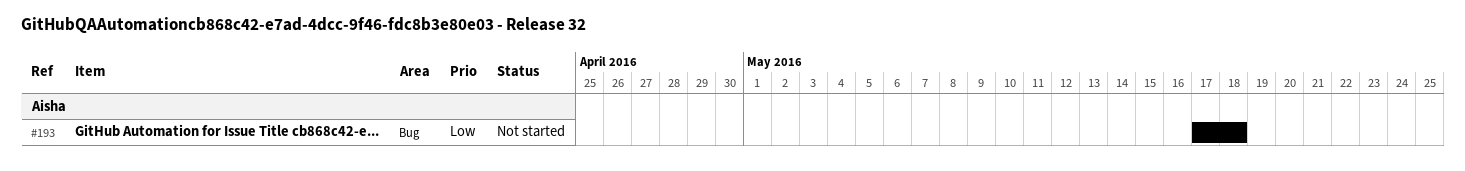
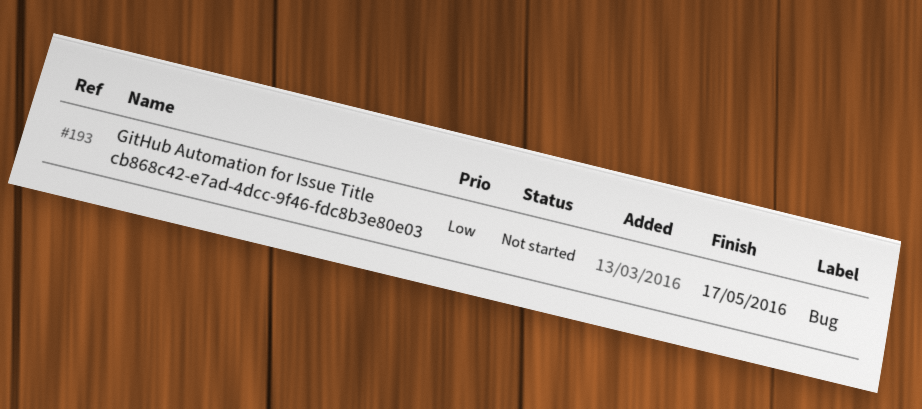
#193, due: May 18 -> May 17

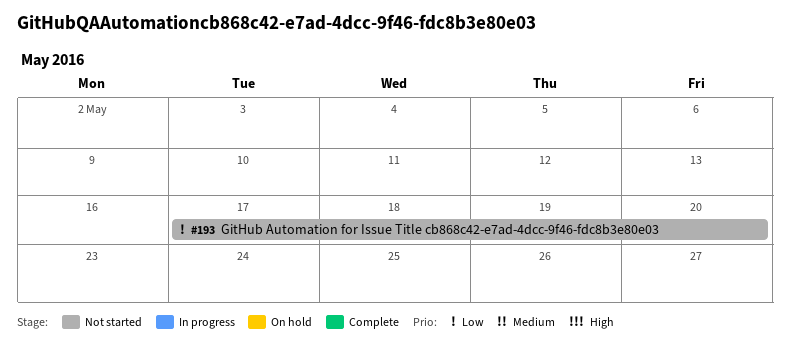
#193, due: May 17 -> May 20

